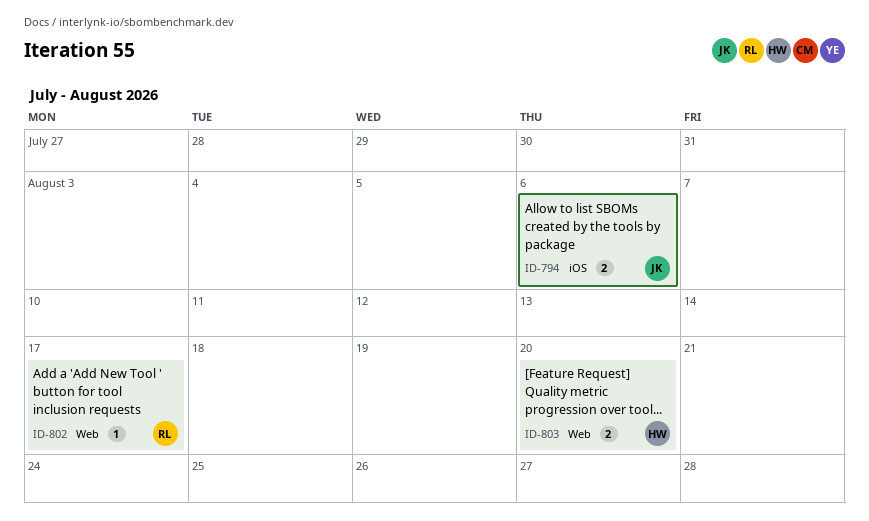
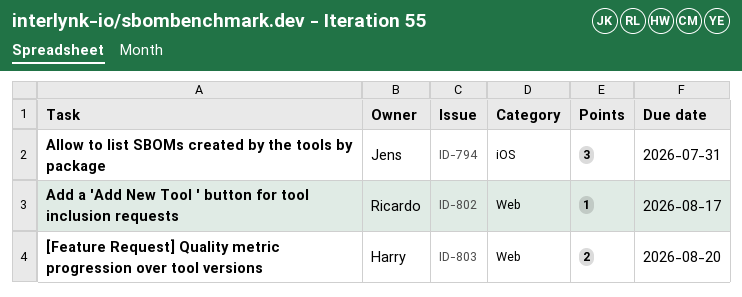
ID-794, estimate: 2 -> 3
ID-794, due: Aug 6 -> Jul 31

